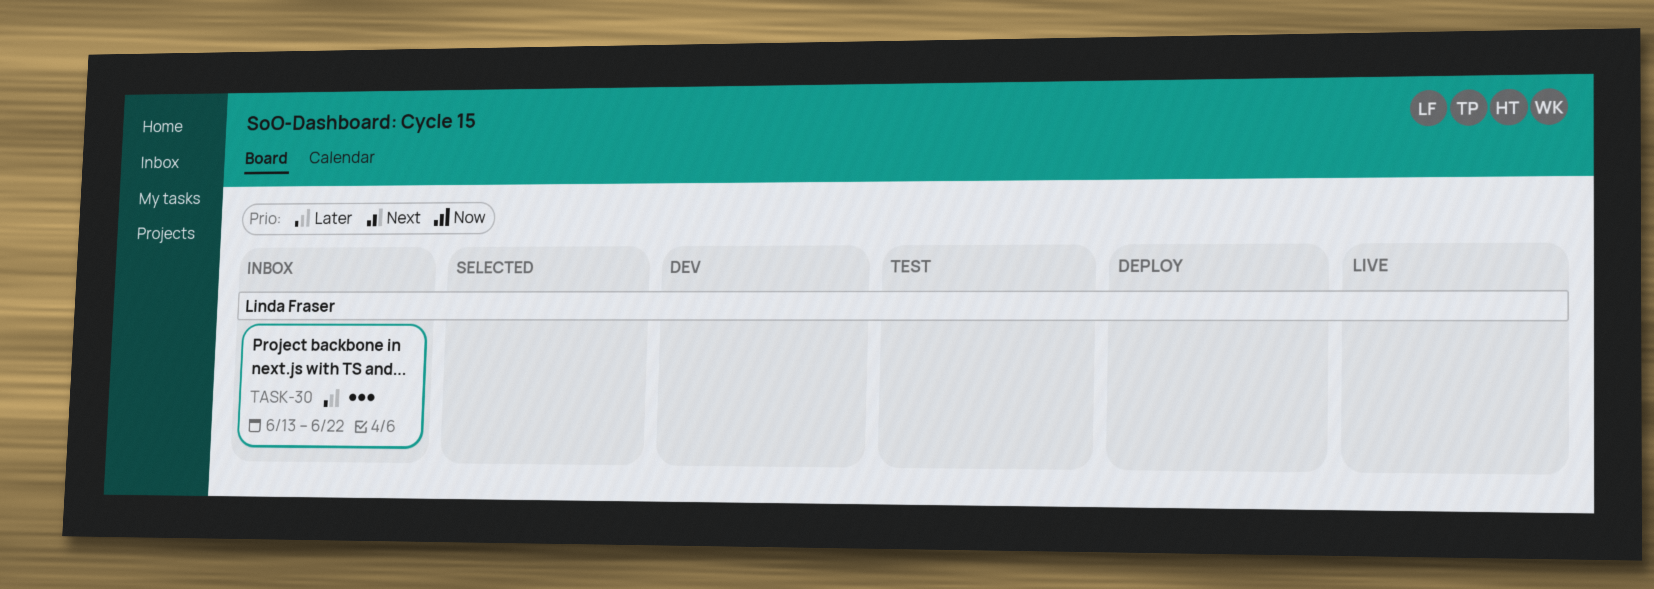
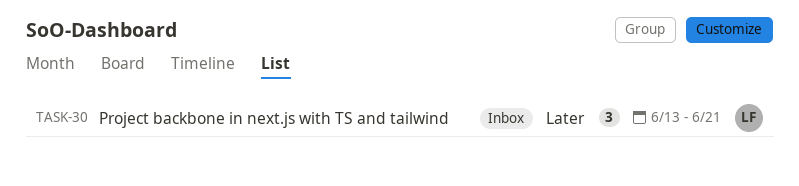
TASK-30, due: Jun 22 -> Jun 21

